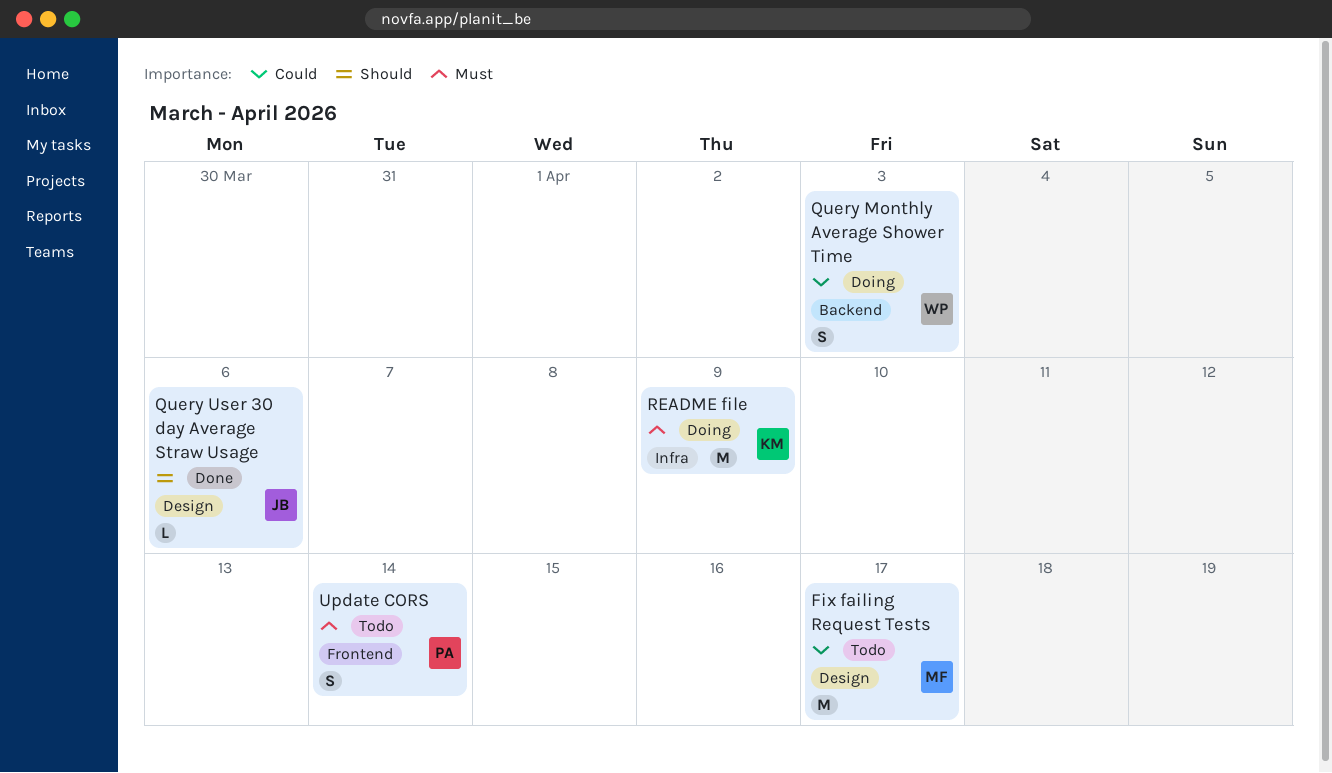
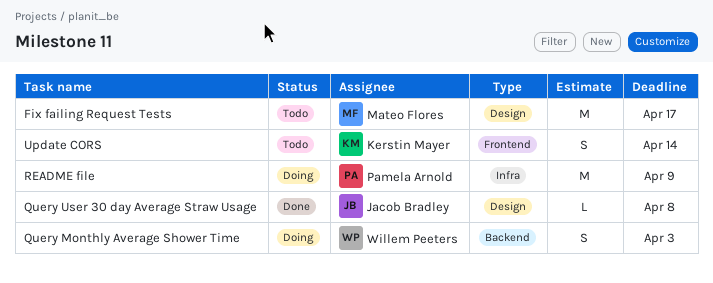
Query User 30 day Average Straw Usage, due: Apr 6 -> Apr 8
README file, owner: Kerstin Mayer -> Pamela Arnold
Update CORS, owner: Pamela Arnold -> Kerstin Mayer

